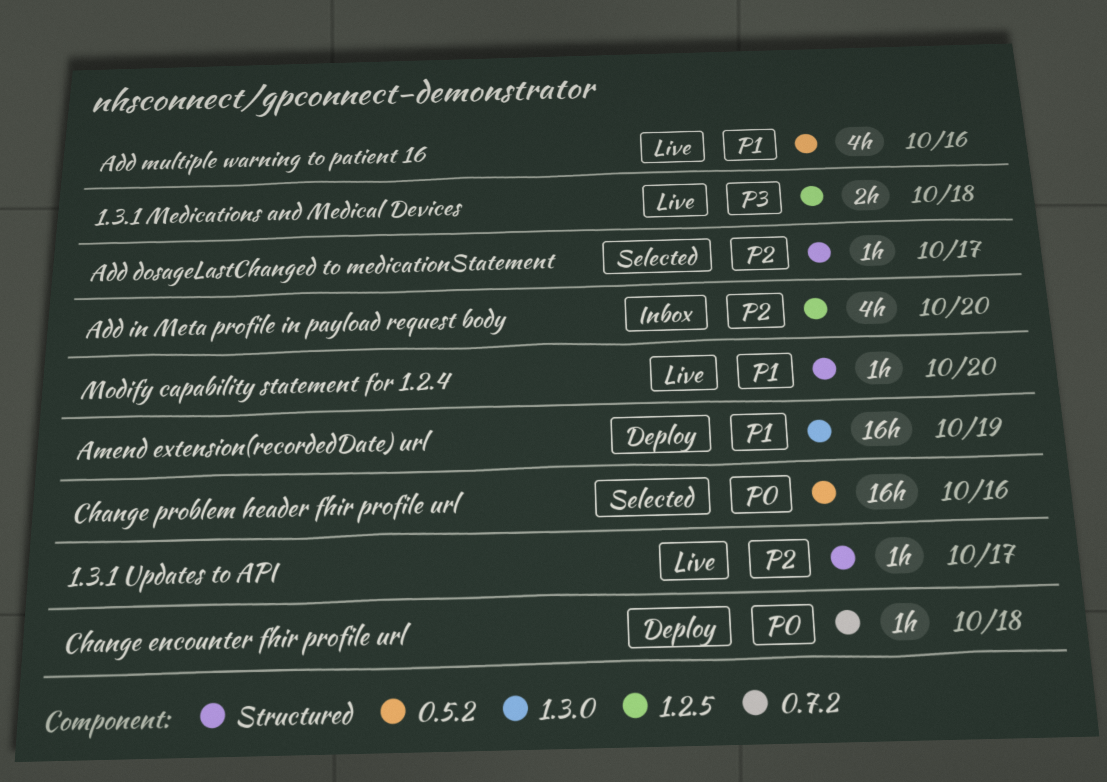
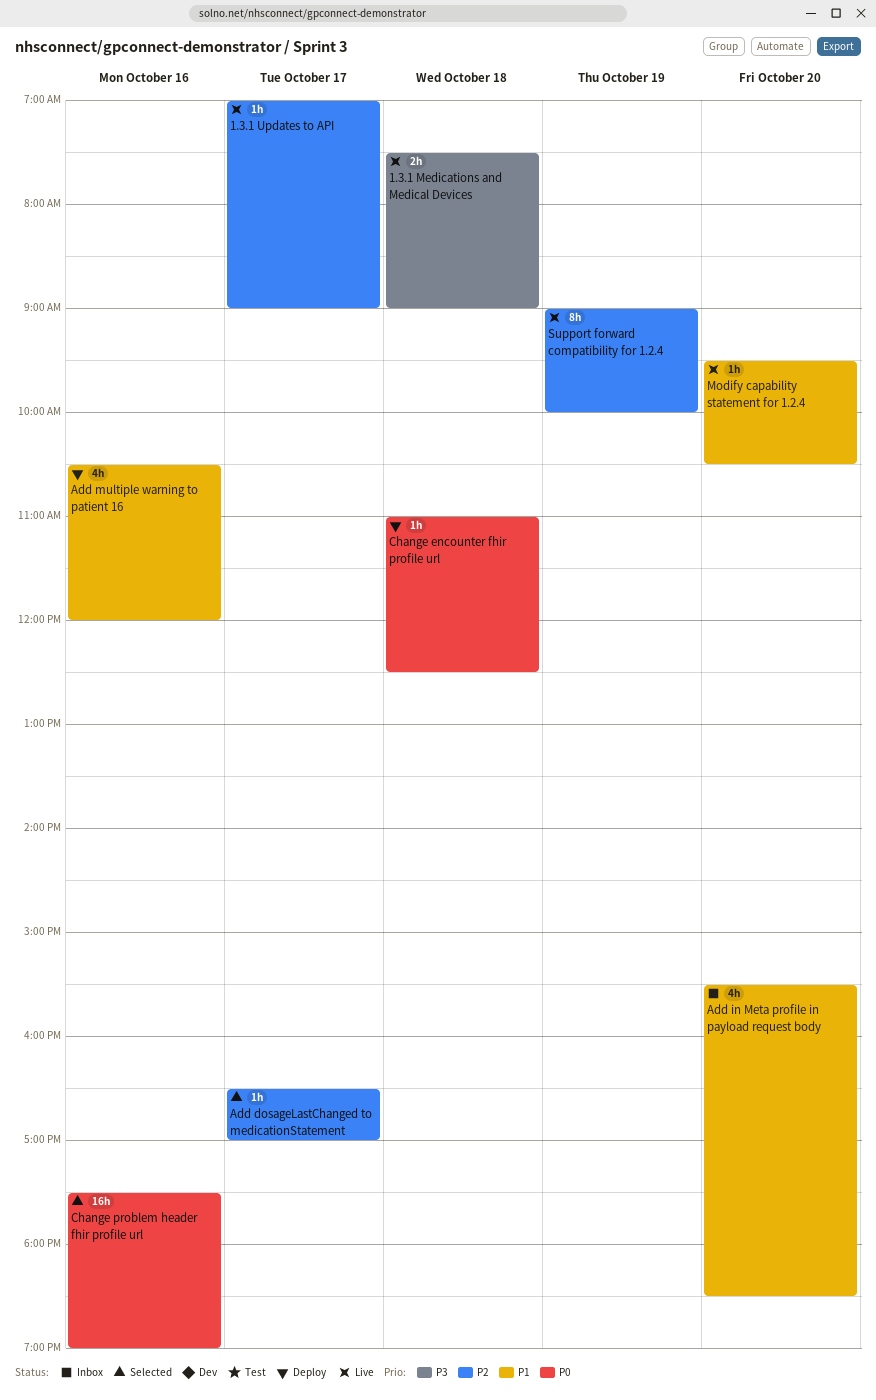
Add in Meta profile in payload request body, priority: P2 -> P1
Add multiple warning to patient 16, status: Live -> Deploy
Amend extension(recordedDate) url: present -> none
Support forward compatibility for 1.2.4: none -> present

